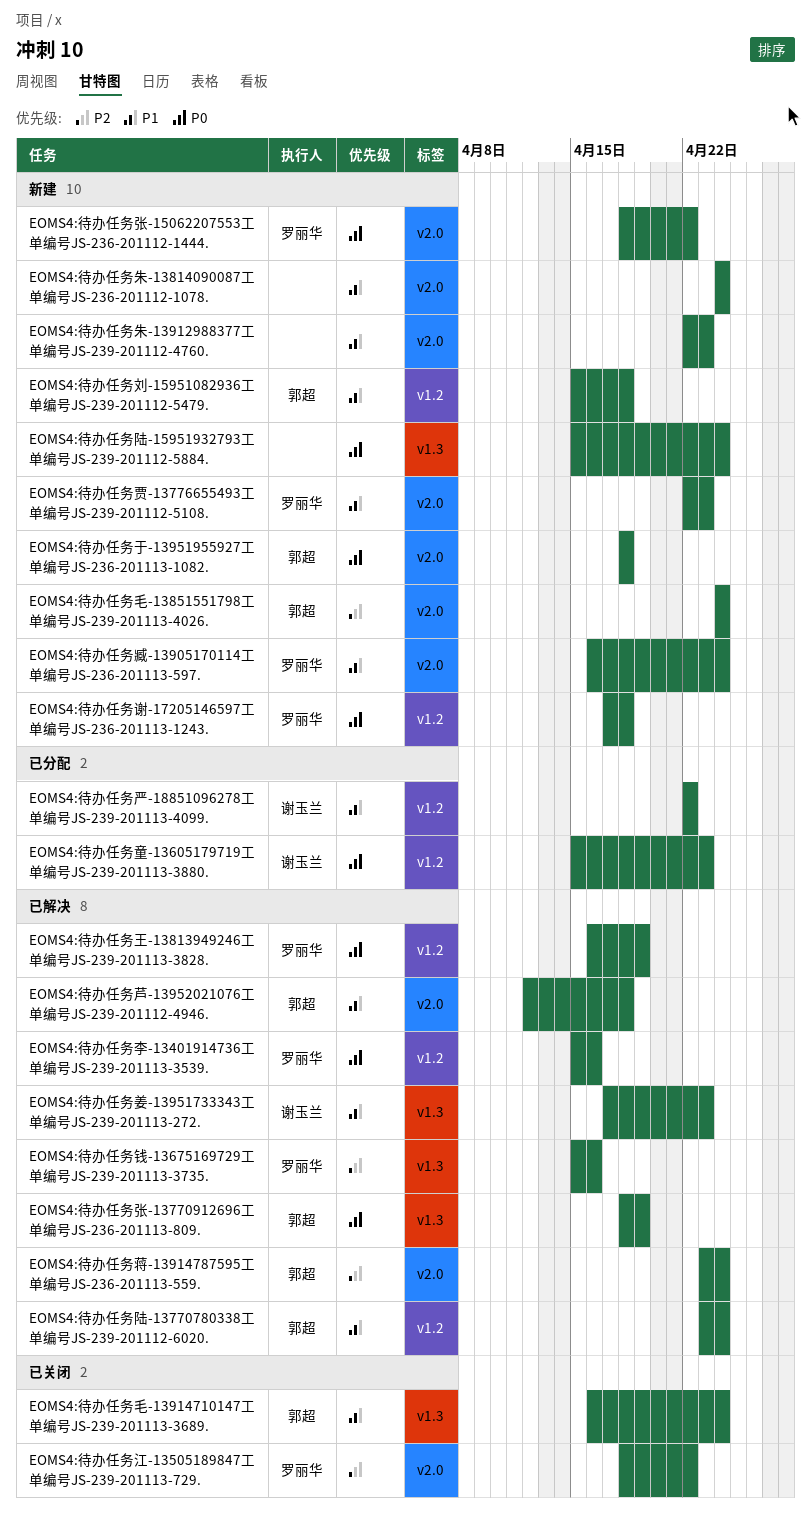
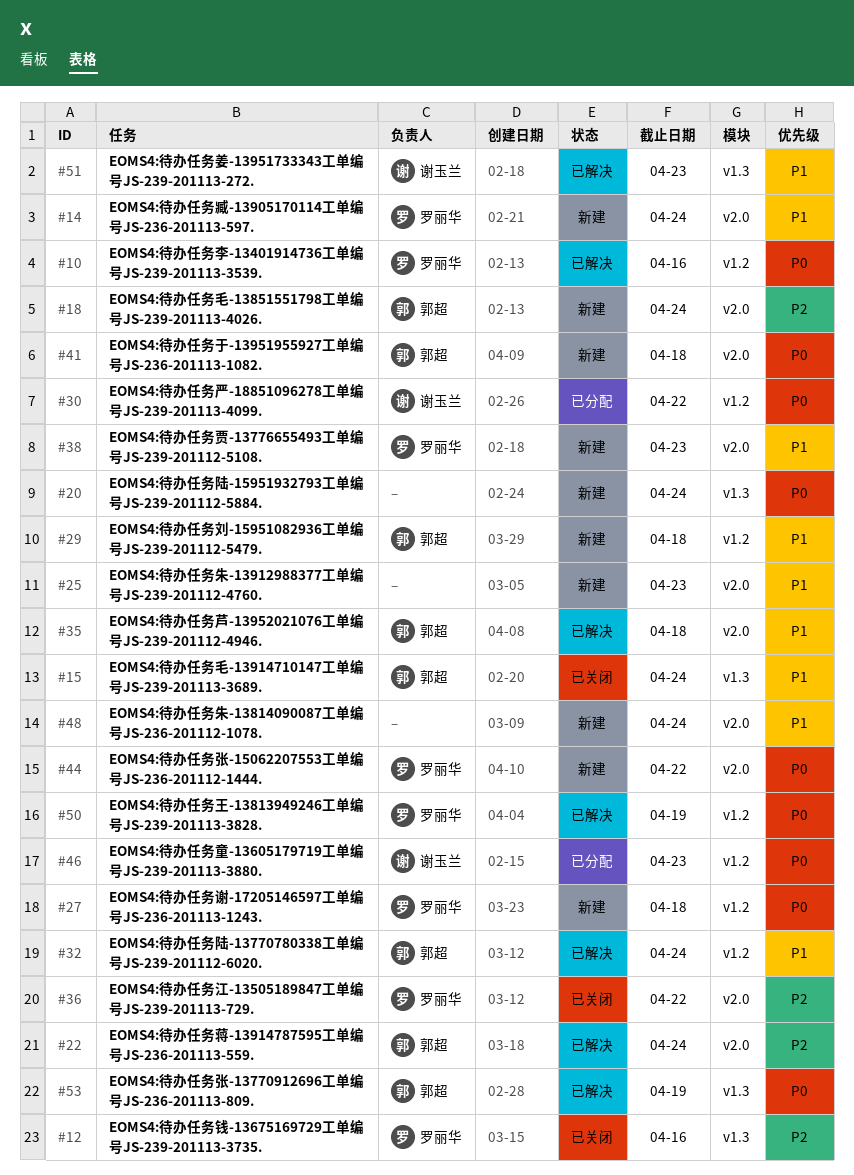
EOMS4:待办任务严-18851096278工单编号JS-239-201113-4099., priority: P1 -> P0
EOMS4:待办任务钱-13675169729工单编号JS-239-201113-3735., status: 已解决 -> 已关闭

